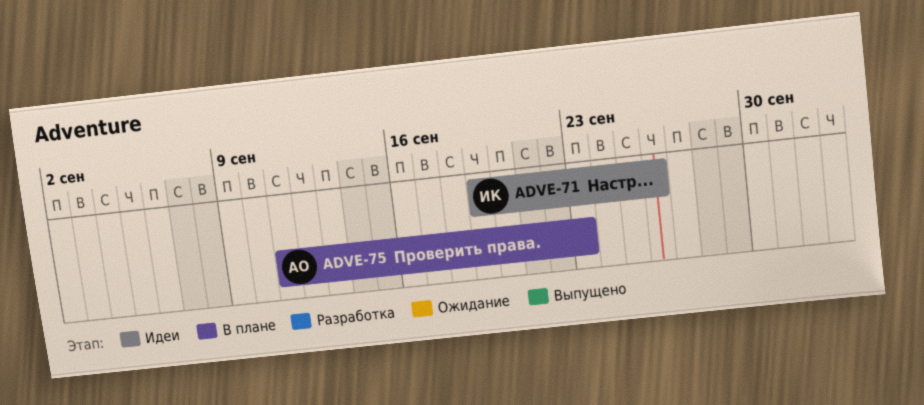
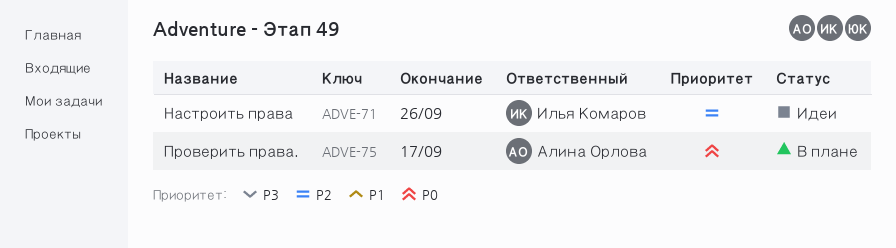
ADVE-75, due: Sep 23 -> Sep 17

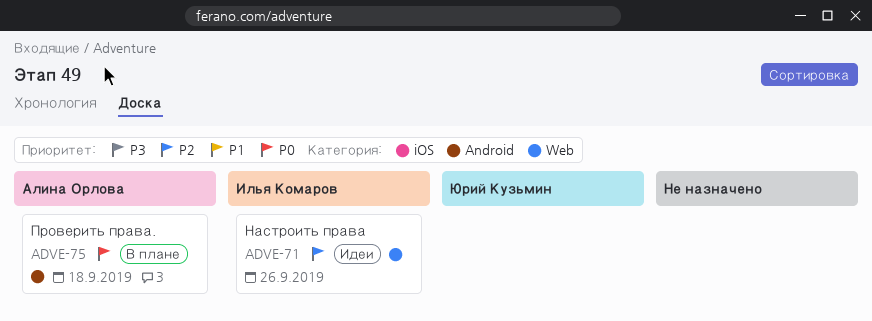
ADVE-75, due: Sep 17 -> Sep 18

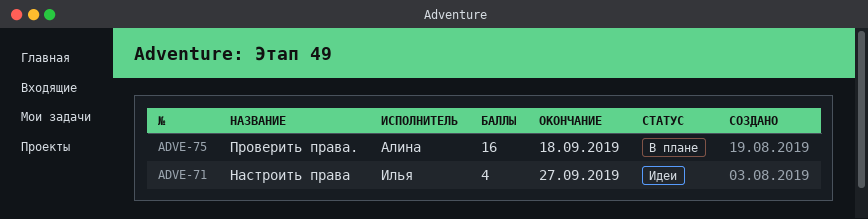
ADVE-71, due: Sep 26 -> Sep 27

